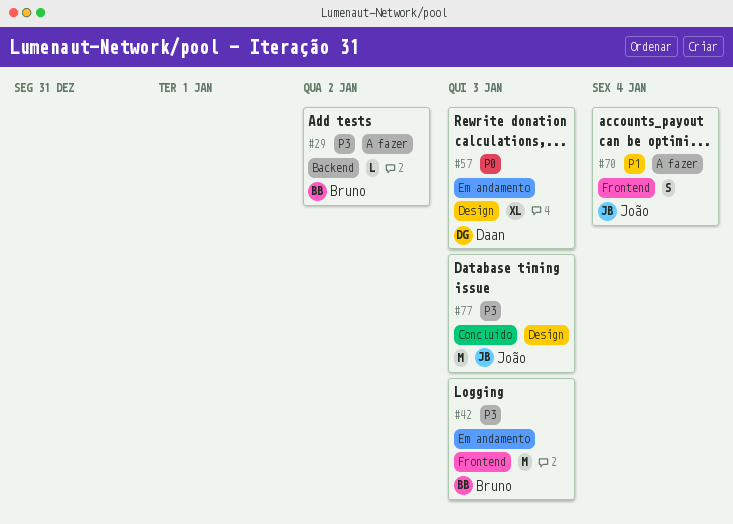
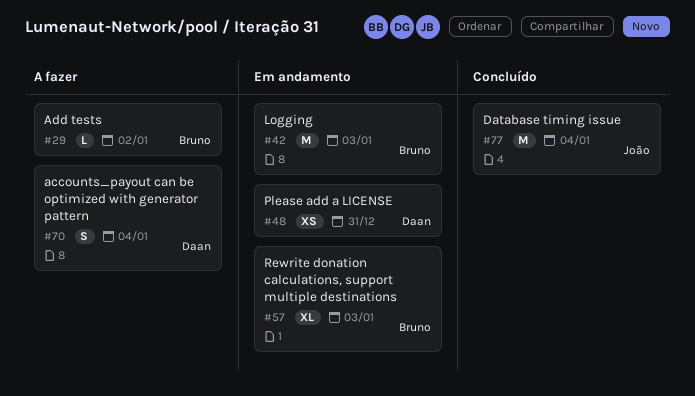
#48: none -> present
#57, owner: Daan -> Bruno
#70, owner: João -> Daan
#77, due: Jan 3 -> Jan 4

